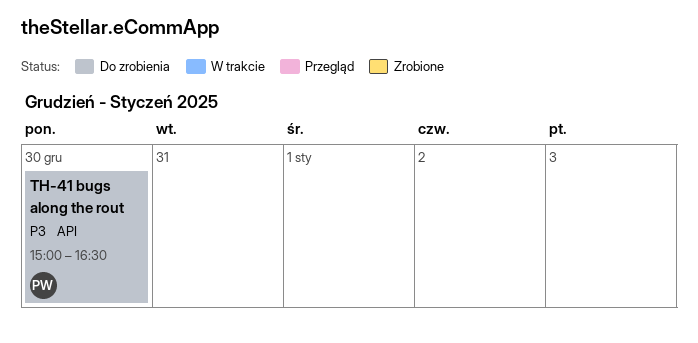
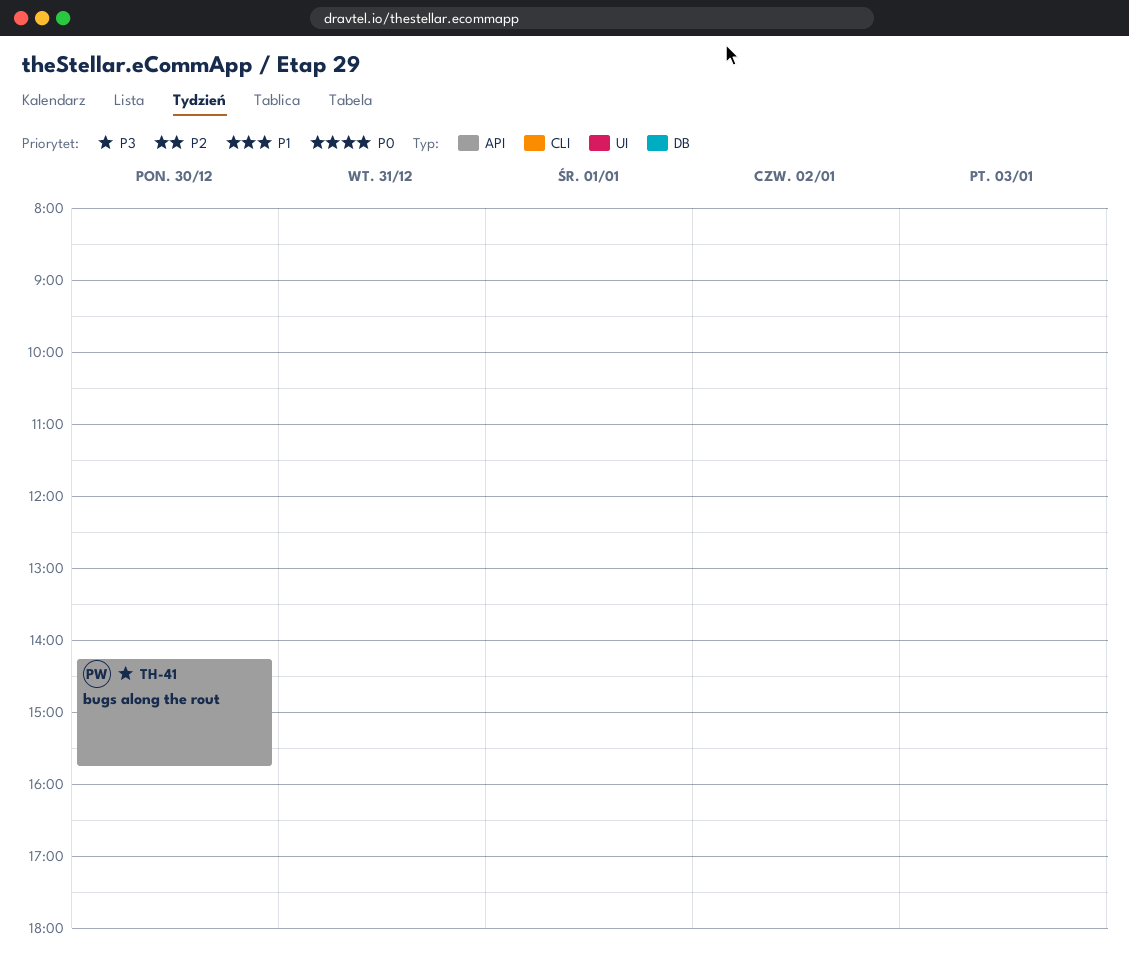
TH-41, begins: 15:00 -> 14:15
TH-41, ends: 16:30 -> 15:45

